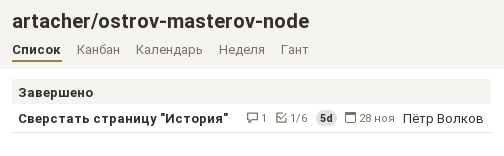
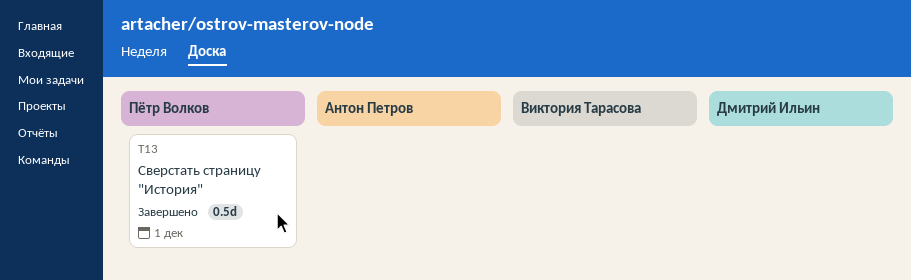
Сверстать страницу "История", estimate: 5d -> 0.5d
Сверстать страницу "История", due: Nov 28 -> Dec 1

